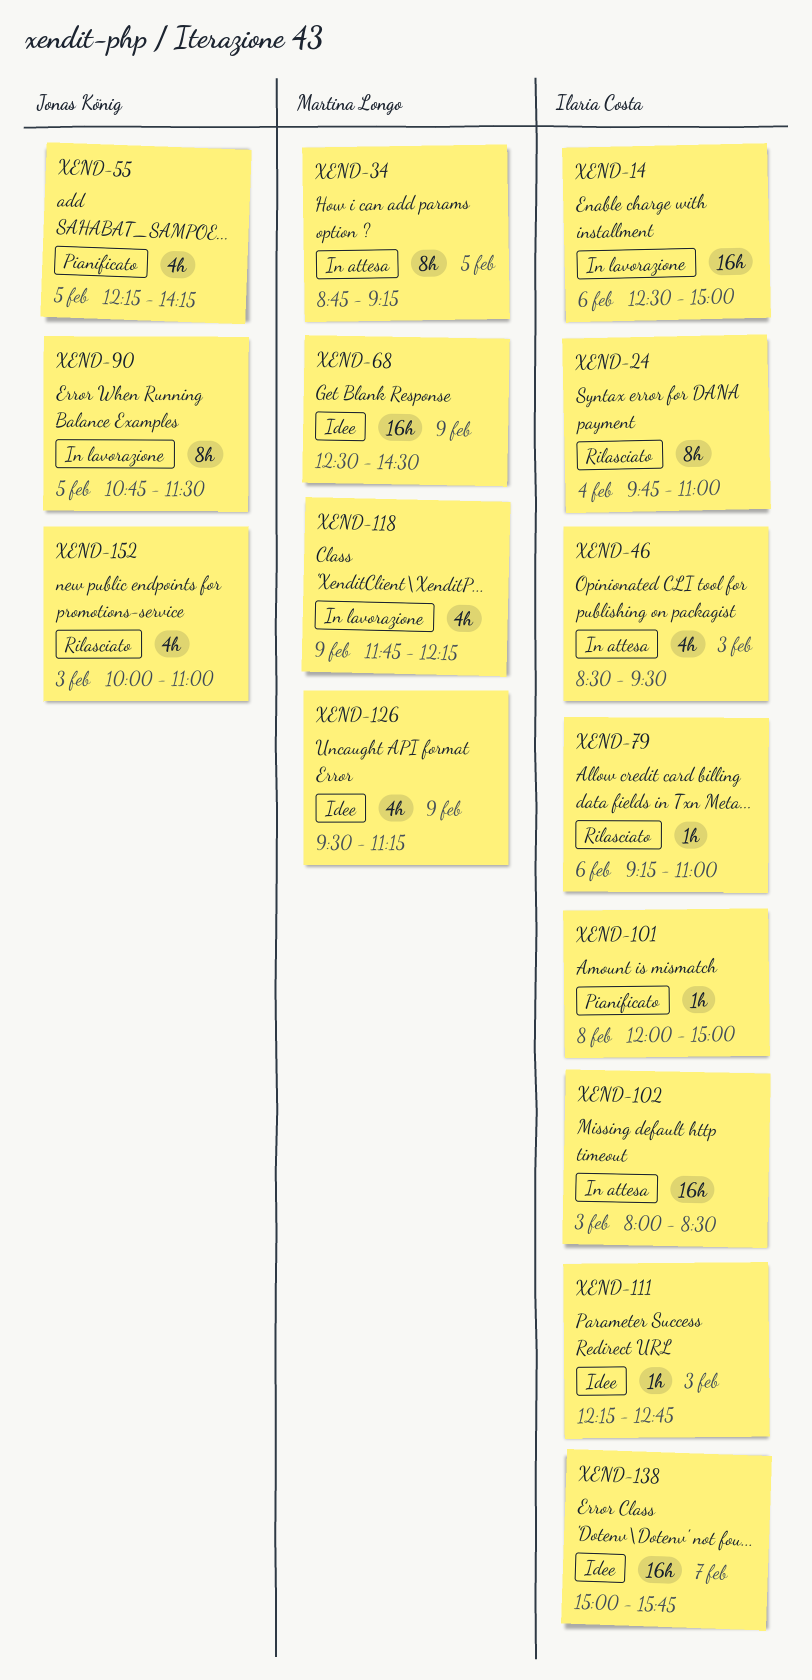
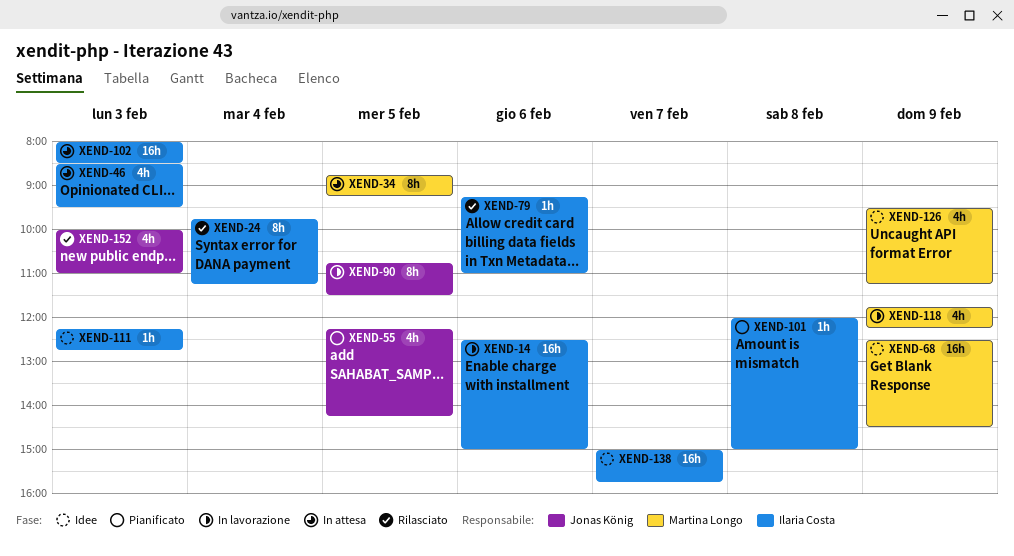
XEND-24, ends: 11:00 -> 11:15

